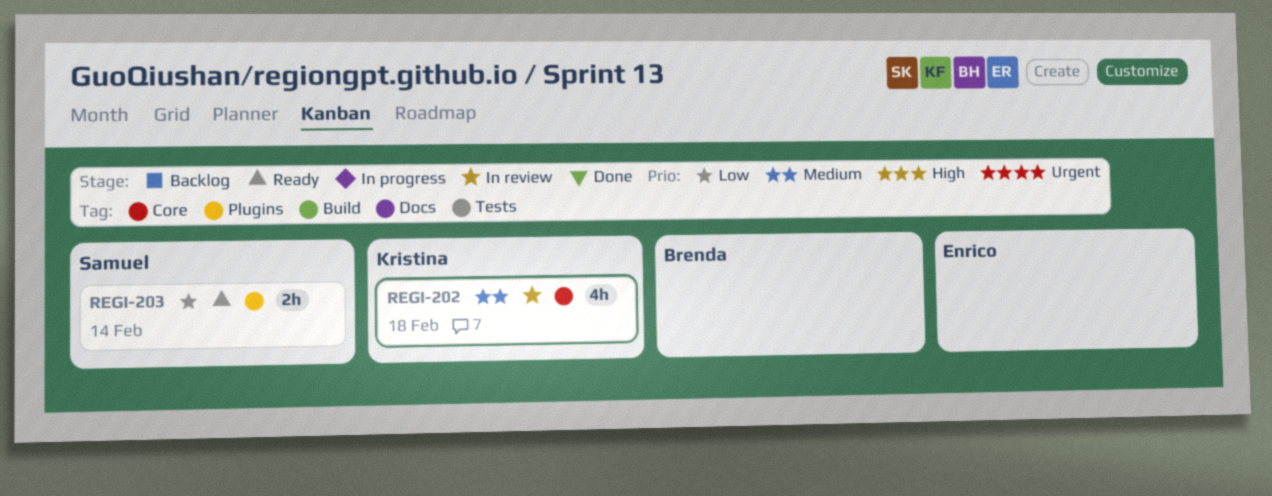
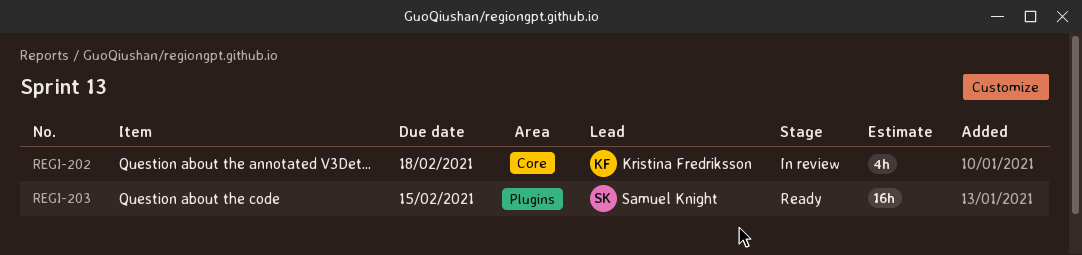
REGI-203, estimate: 2h -> 16h
REGI-203, due: Feb 14 -> Feb 15

